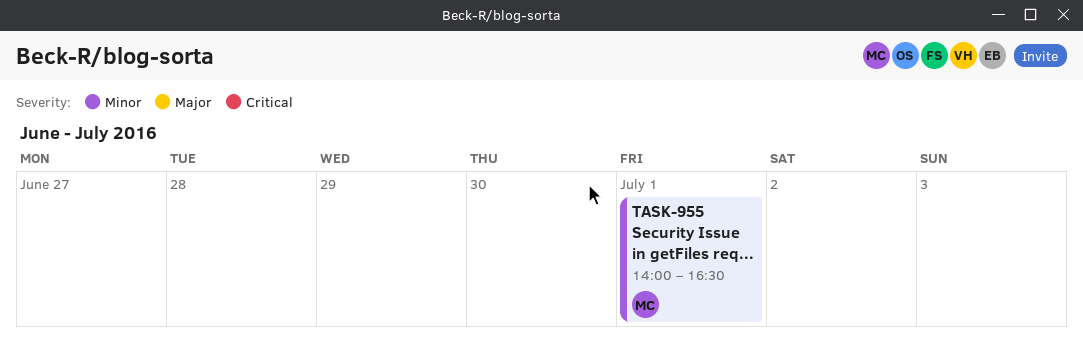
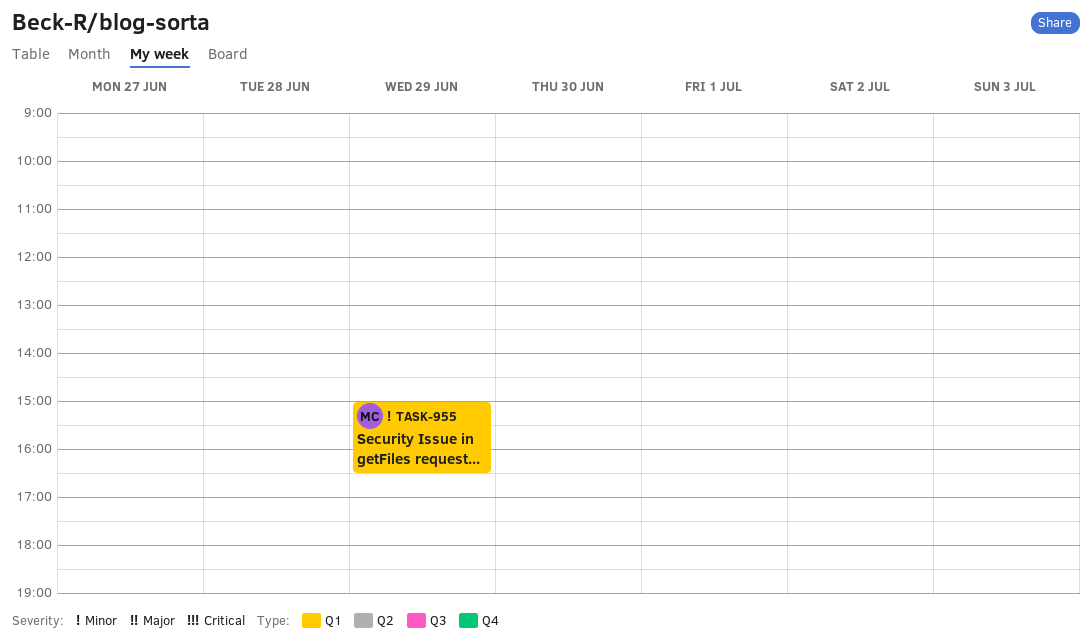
TASK-955, day: Jul 1 -> Jun 29
TASK-955, begins: 14:00 -> 15:00

